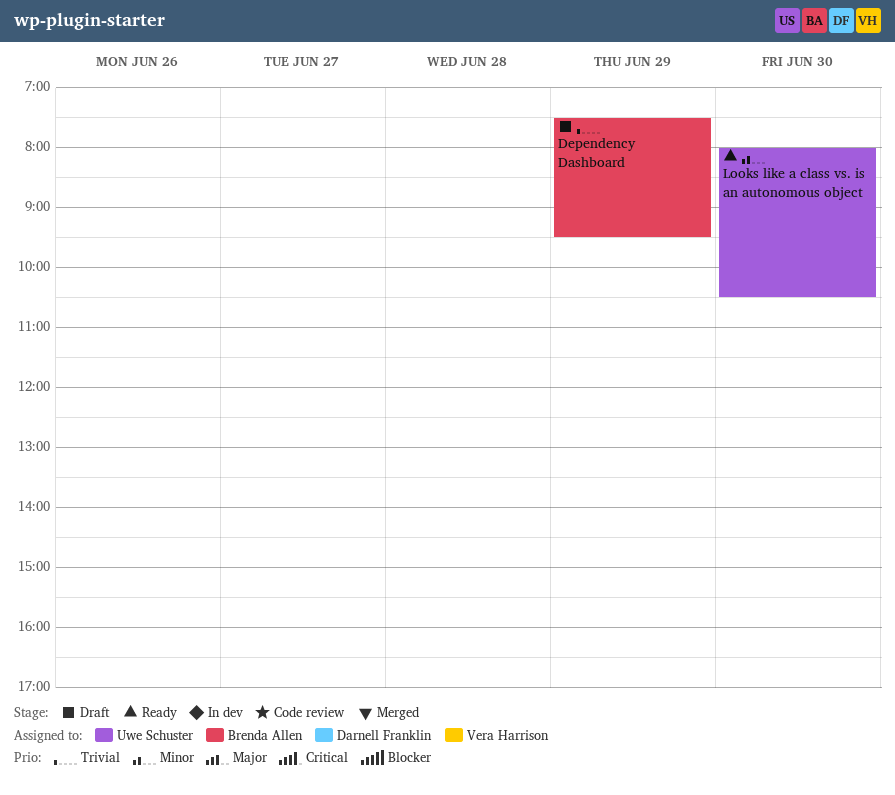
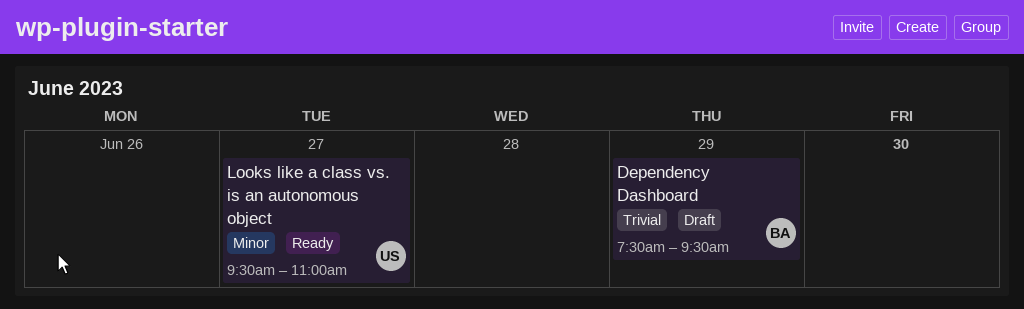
Looks like a class vs. is an autonomous object, day: Jun 30 -> Jun 27
Looks like a class vs. is an autonomous object, begins: 08:00 -> 09:30
Looks like a class vs. is an autonomous object, ends: 10:30 -> 11:00

